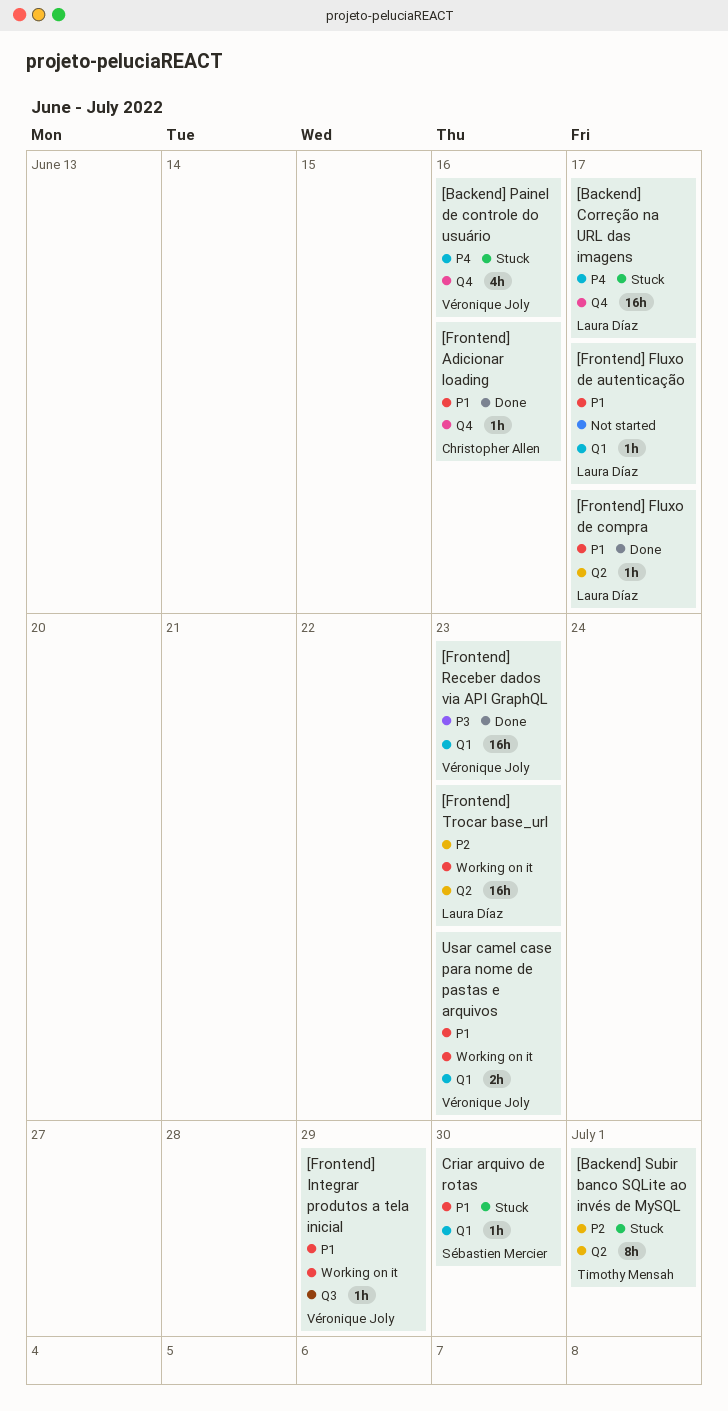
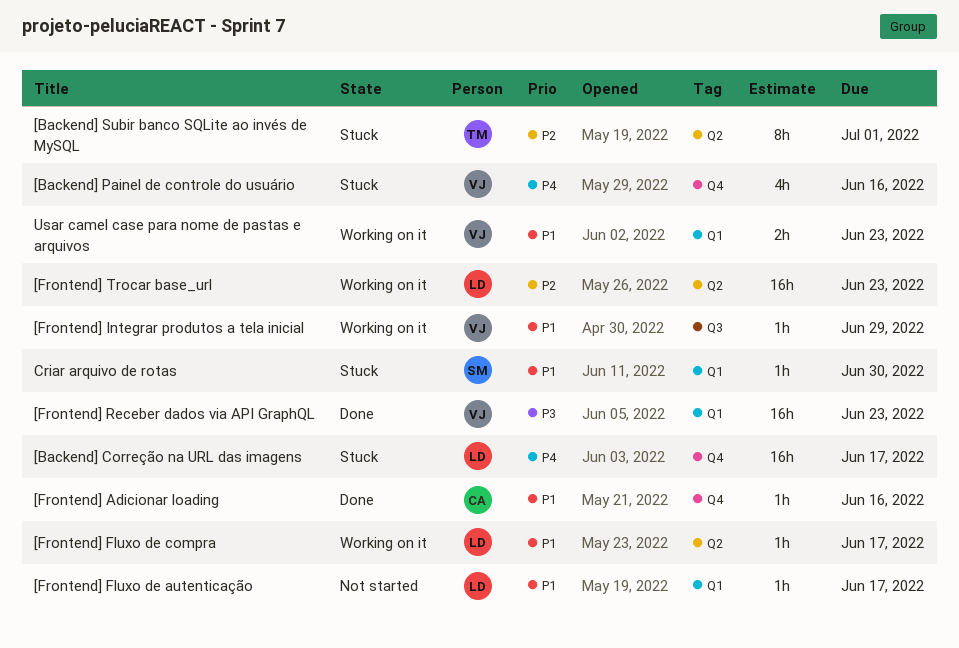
[Frontend] Fluxo de compra, status: Done -> Working on it

